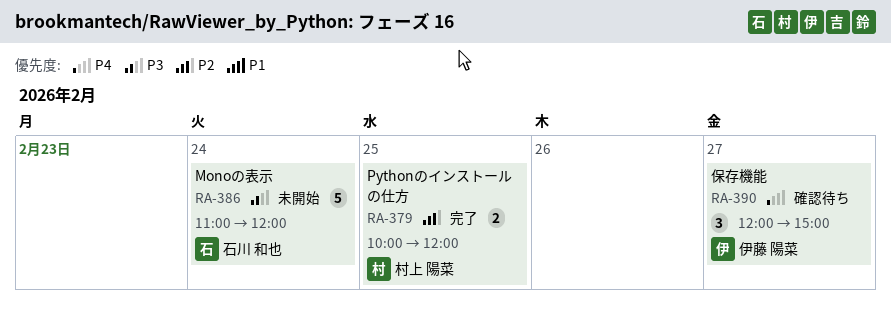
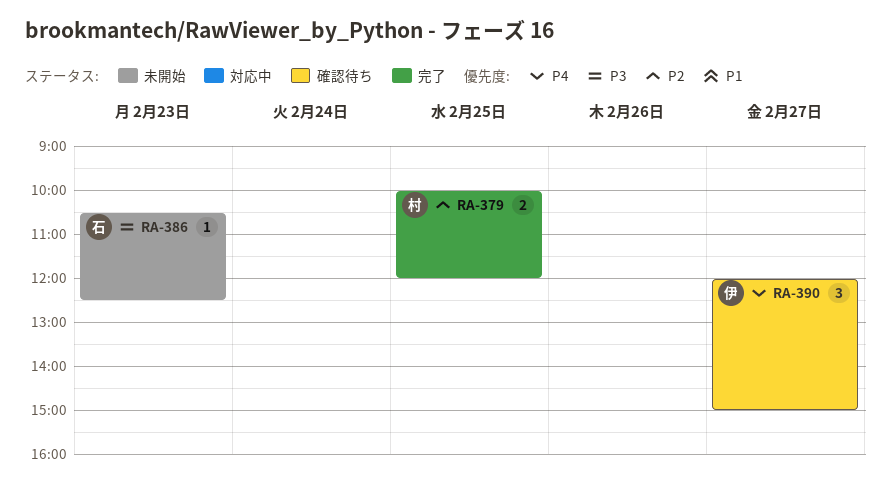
RA-386, estimate: 5 -> 1
RA-386, day: Feb 24 -> Feb 23
RA-386, begins: 11:00 -> 10:30
RA-386, ends: 12:00 -> 12:30

